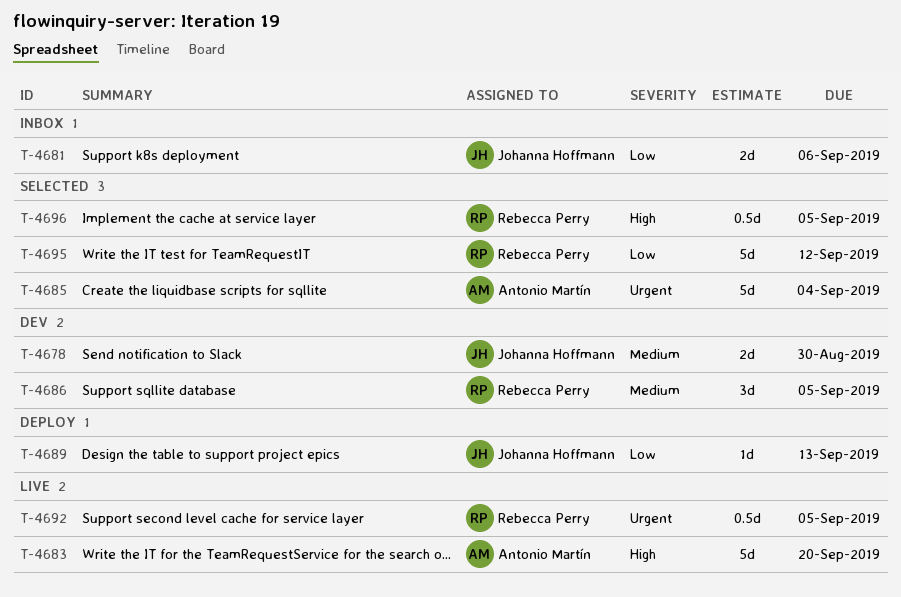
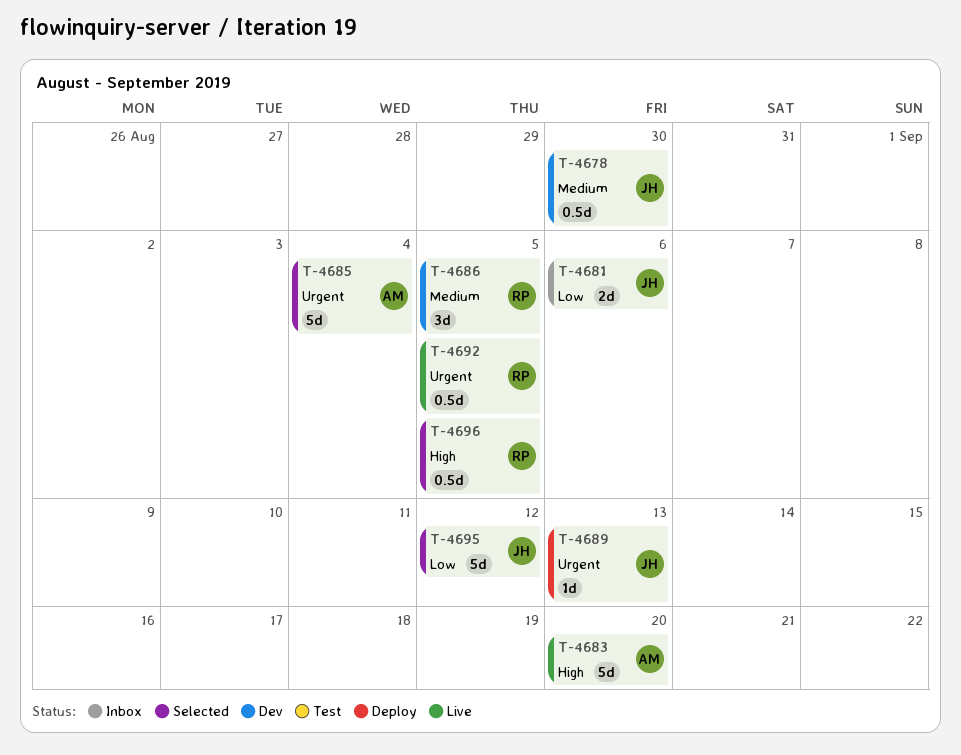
T-4678, estimate: 2d -> 0.5d
T-4689, priority: Low -> Urgent
T-4695, owner: Rebecca Perry -> Johanna Hoffmann

